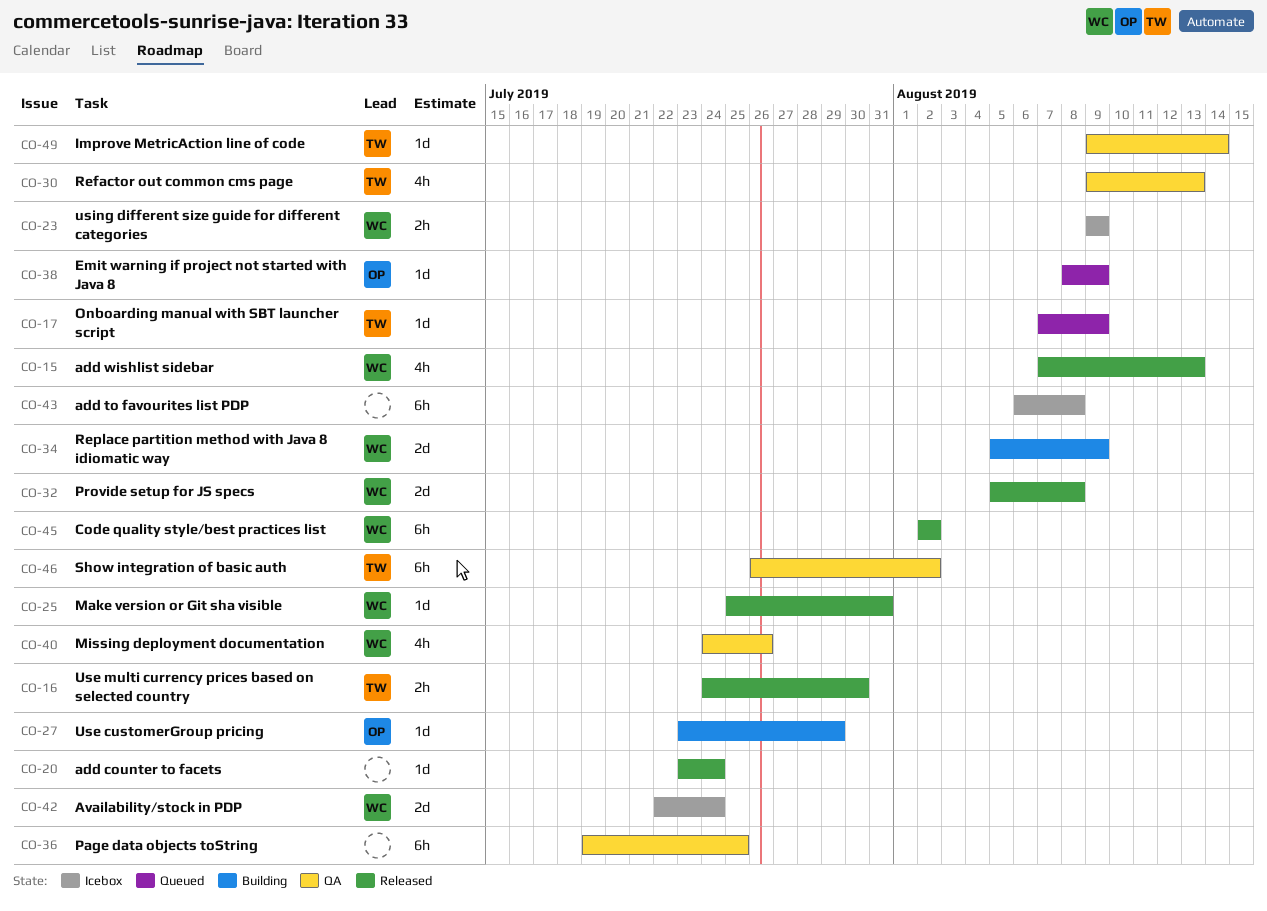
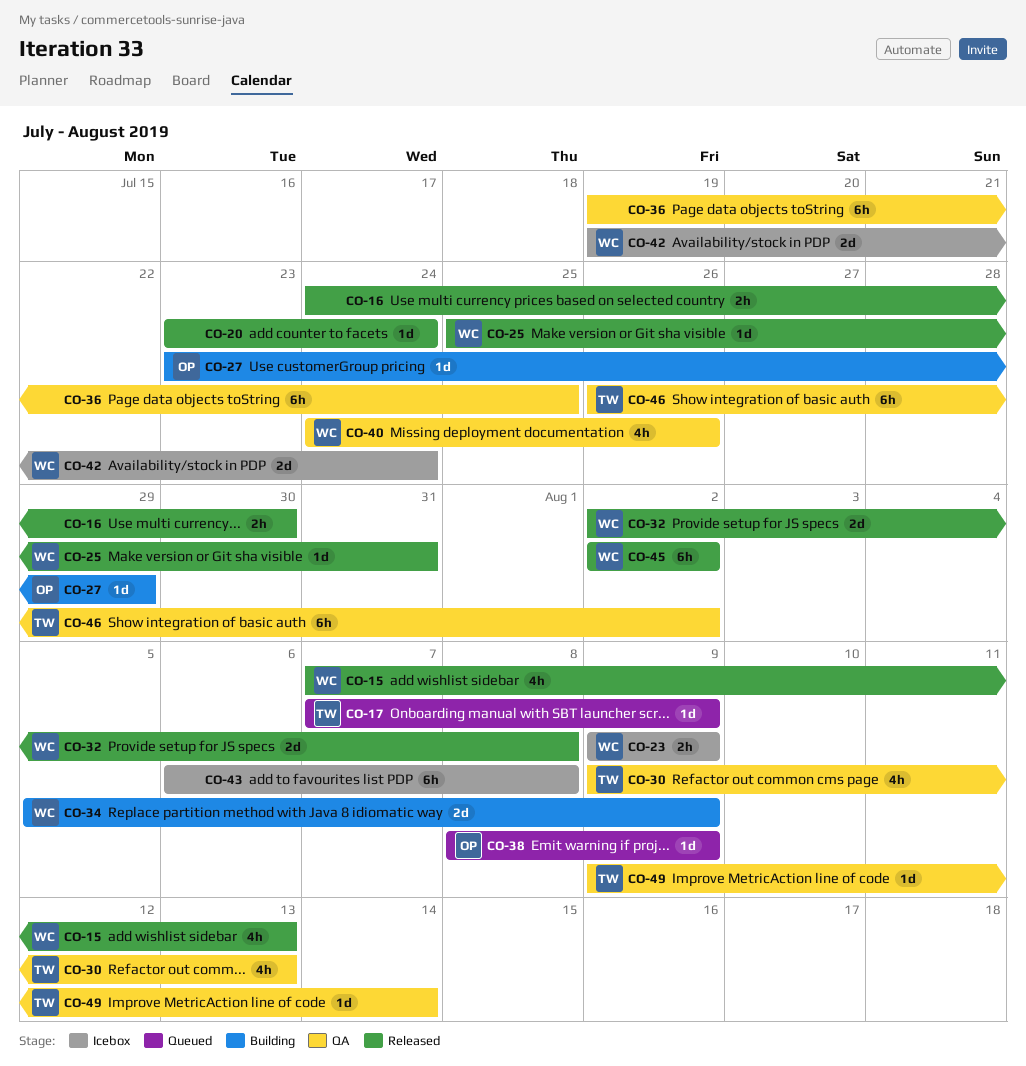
CO-16, owner: TW -> none
CO-32, start: Aug 5 -> Aug 2
CO-42, start: Jul 22 -> Jul 19

